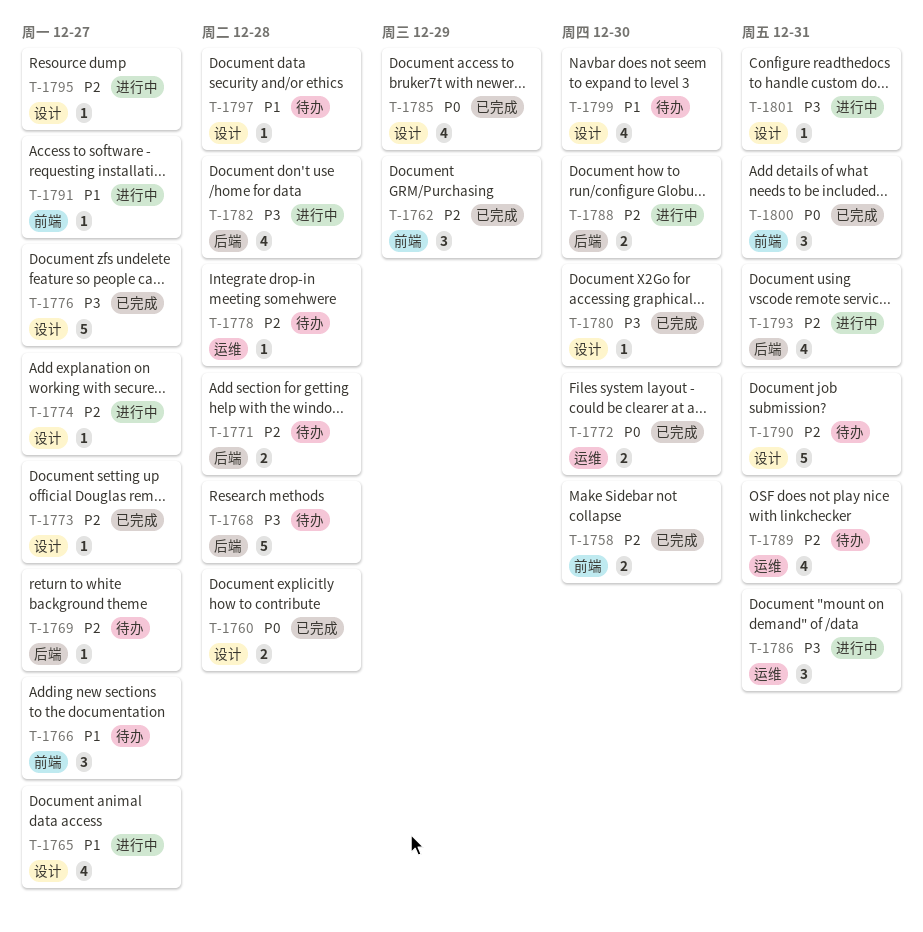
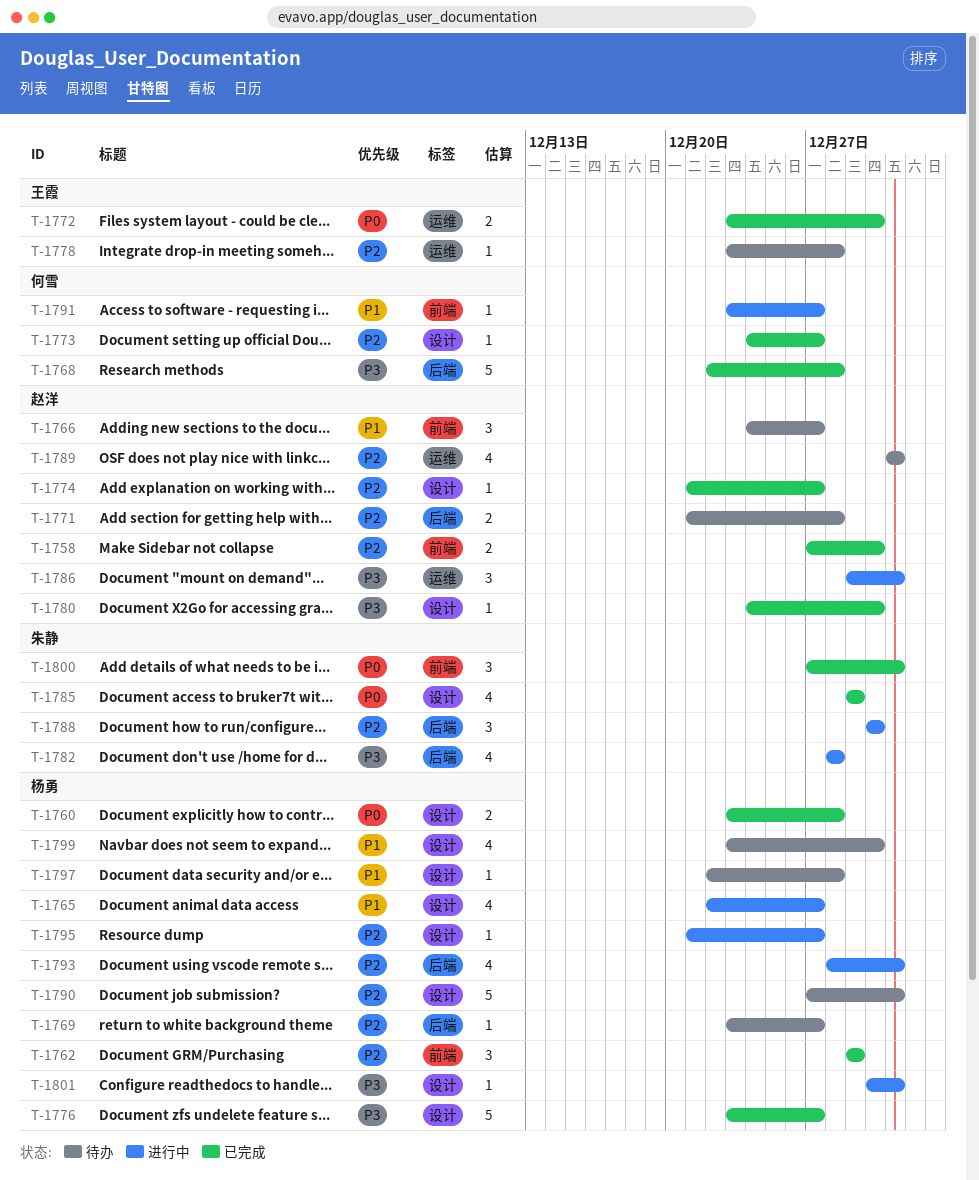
T-1768, status: 待办 -> 已完成
T-1774, status: 进行中 -> 已完成
T-1788, estimate: 2 -> 3

